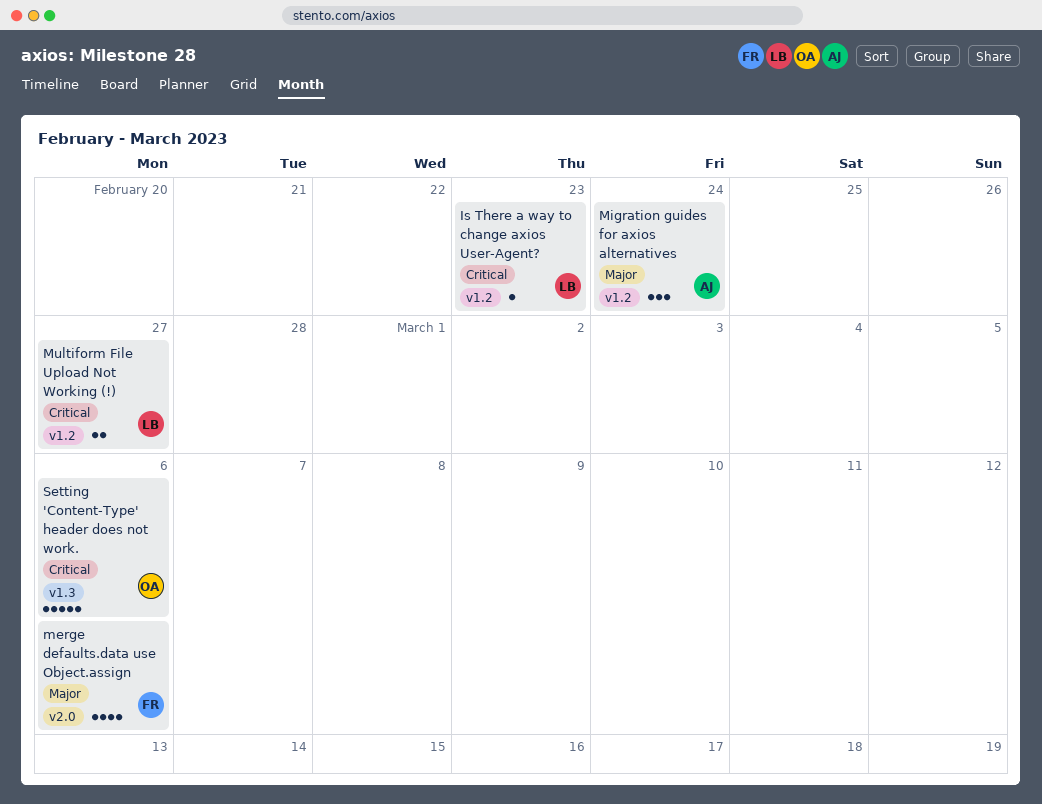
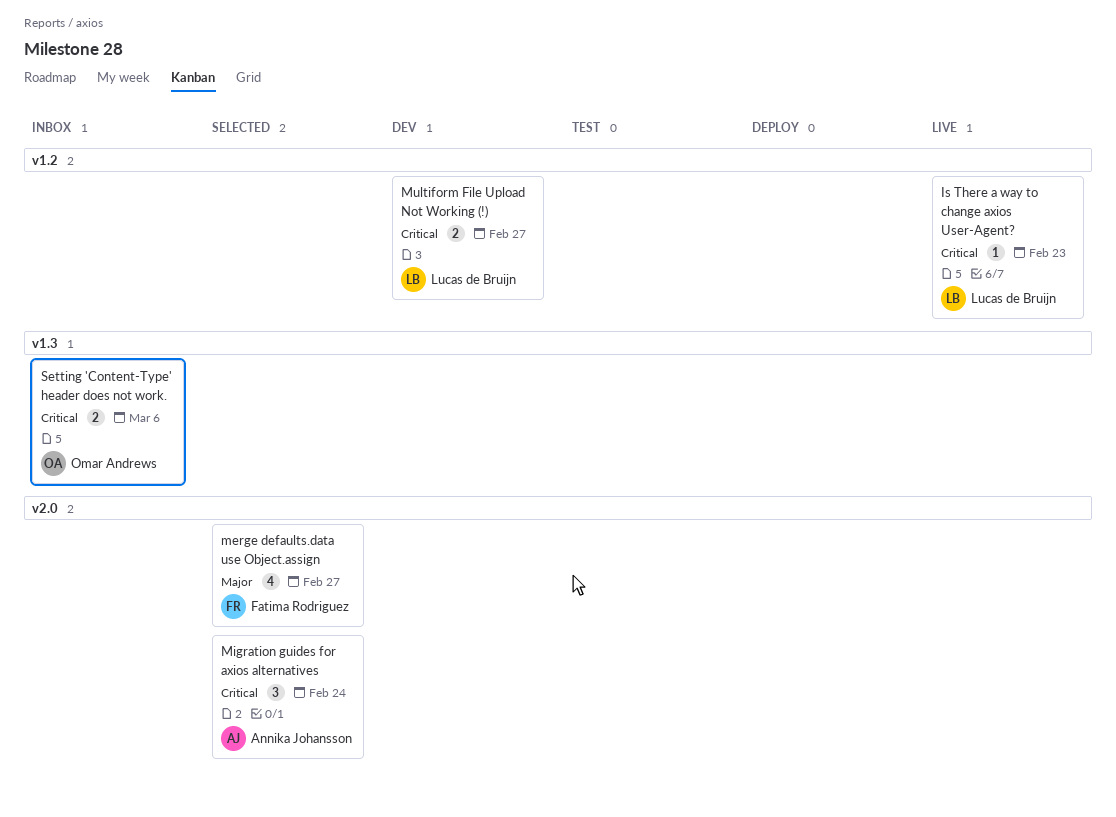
merge defaults.data use Object.assign, due: Mar 6 -> Feb 27
Migration guides for axios alternatives, priority: Major -> Critical
Migration guides for axios alternatives, label: v1.2 -> v2.0
Setting 'Content-Type' header does not work., estimate: 5 -> 2

